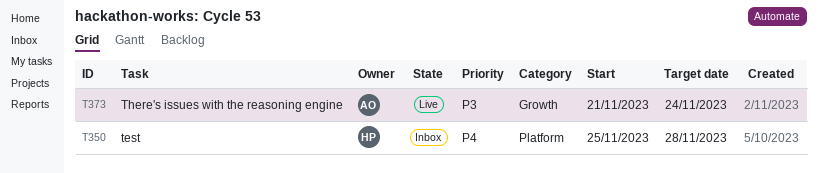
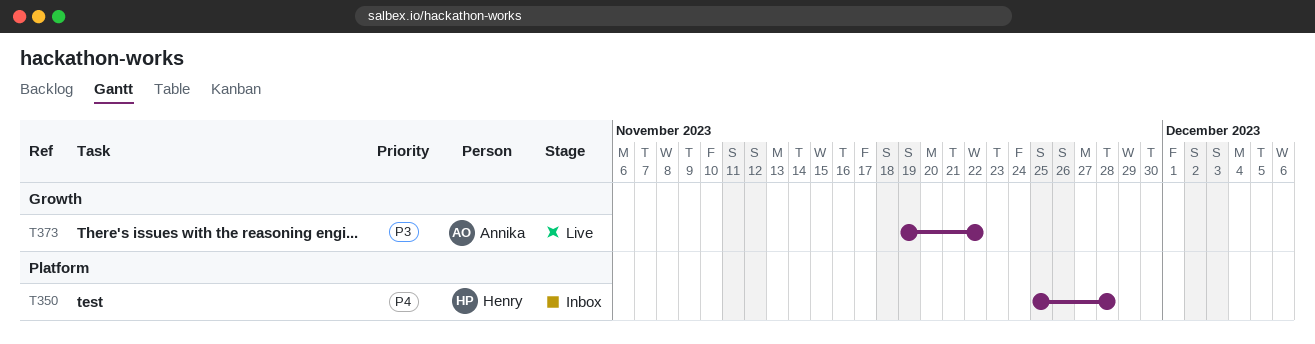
T373, start: Nov 21 -> Nov 19
T373, due: Nov 24 -> Nov 22

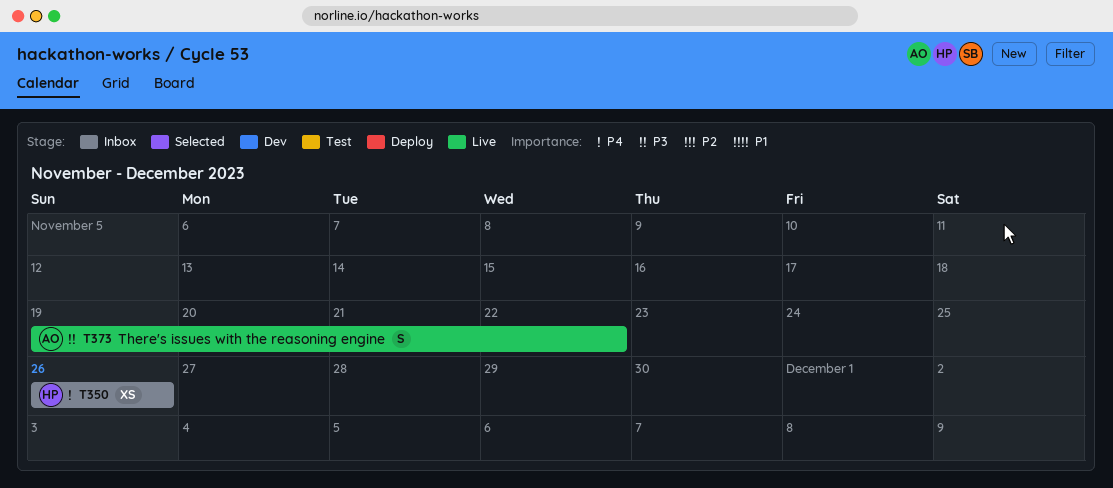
T350, start: Nov 25 -> Nov 26
T350, due: Nov 28 -> Nov 26

